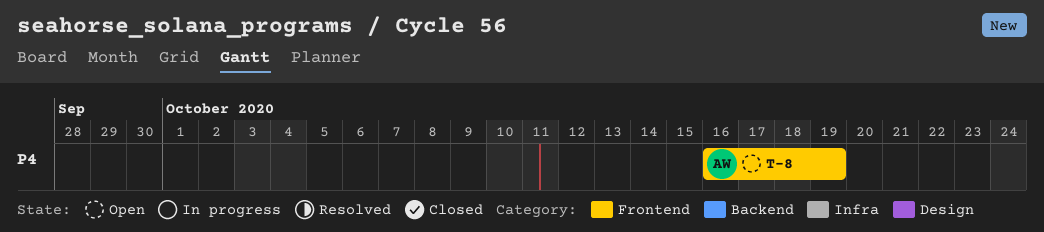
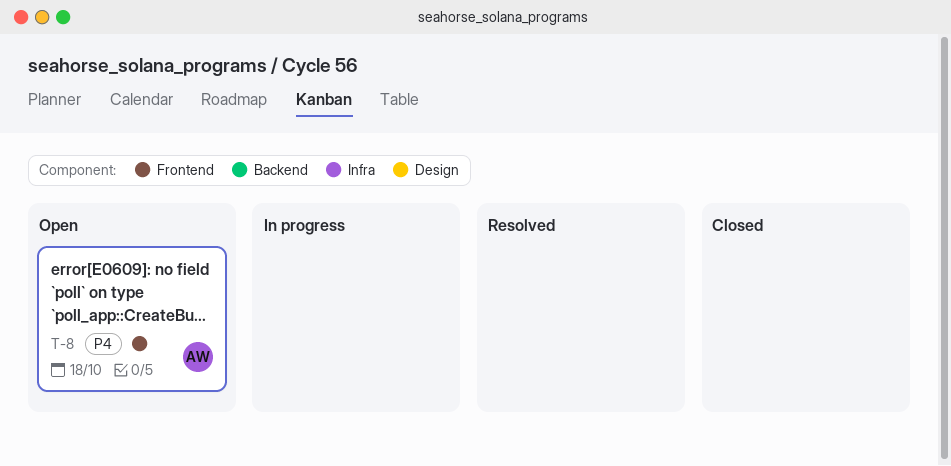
T-8, due: Oct 19 -> Oct 18

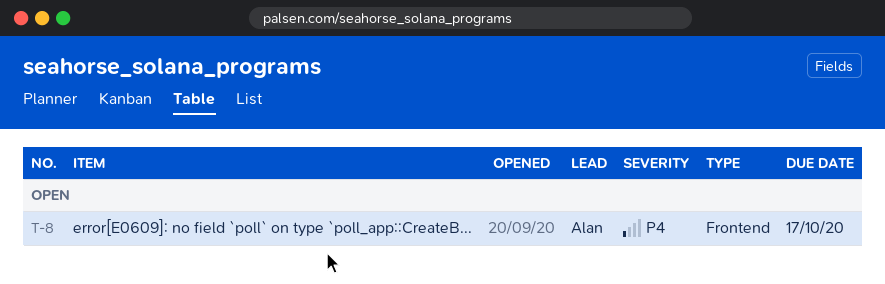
T-8, due: Oct 18 -> Oct 17

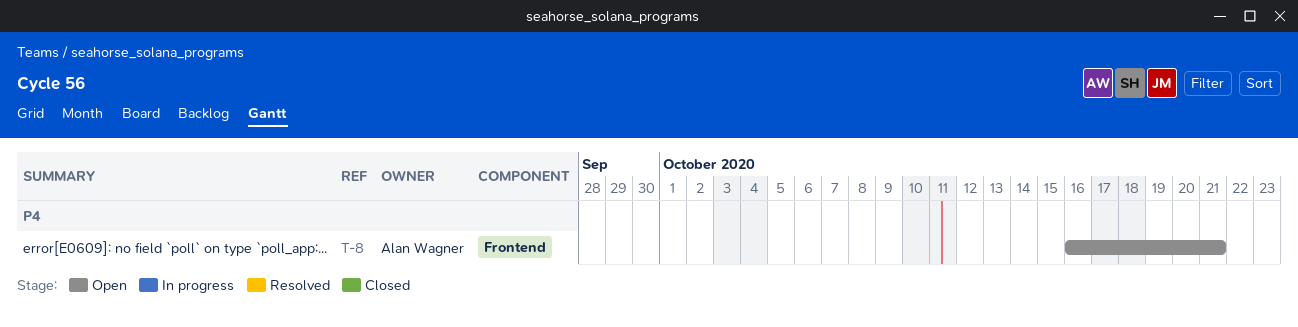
T-8, due: Oct 17 -> Oct 21

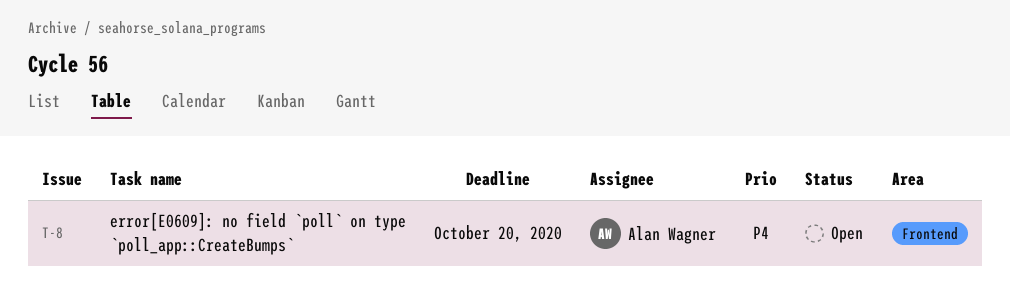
T-8, due: Oct 21 -> Oct 20

